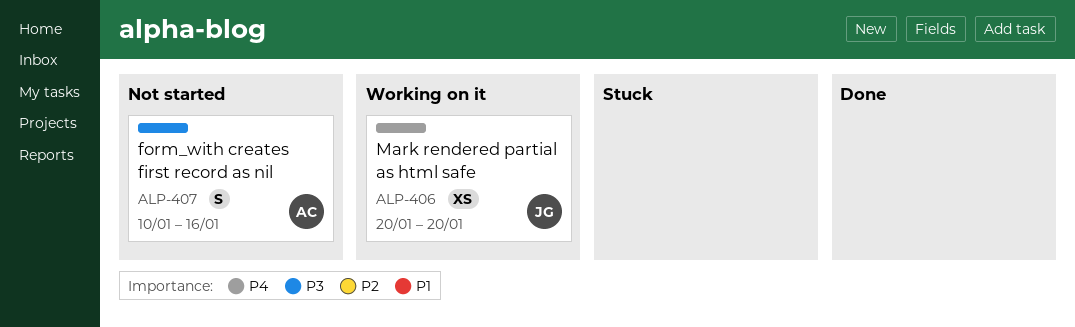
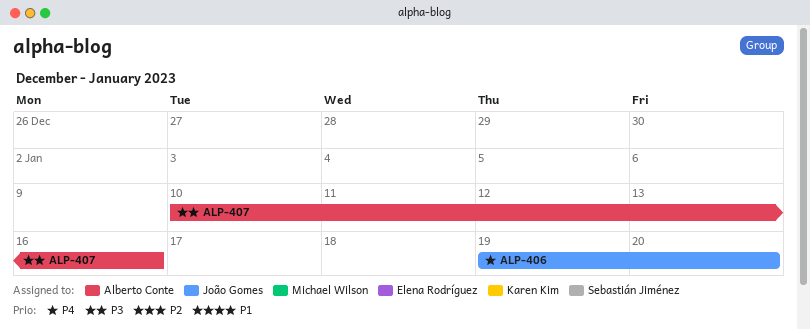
ALP-406, start: Jan 20 -> Jan 19

